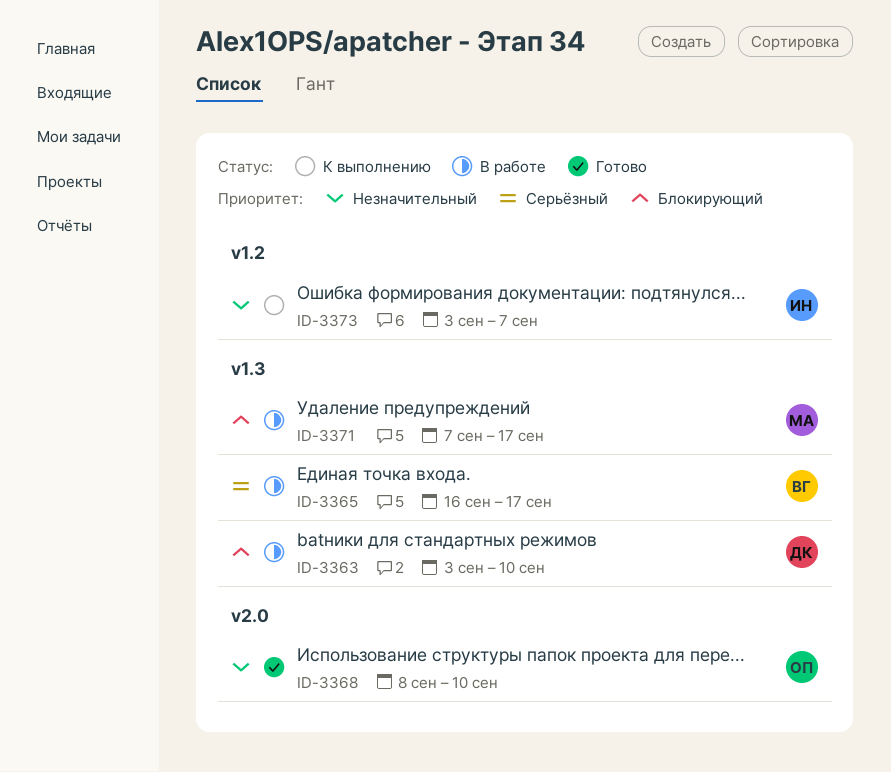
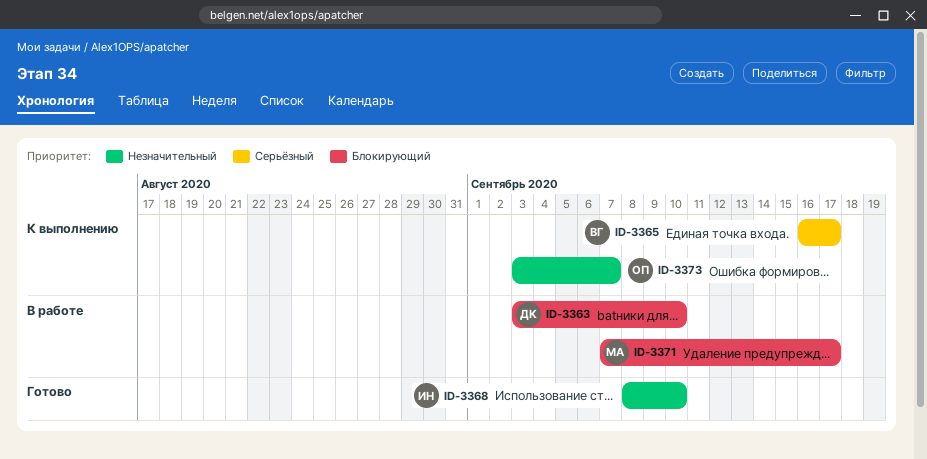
ID-3365, status: В работе -> К выполнению
ID-3368, owner: ОП -> ИН
ID-3373, owner: ИН -> ОП

